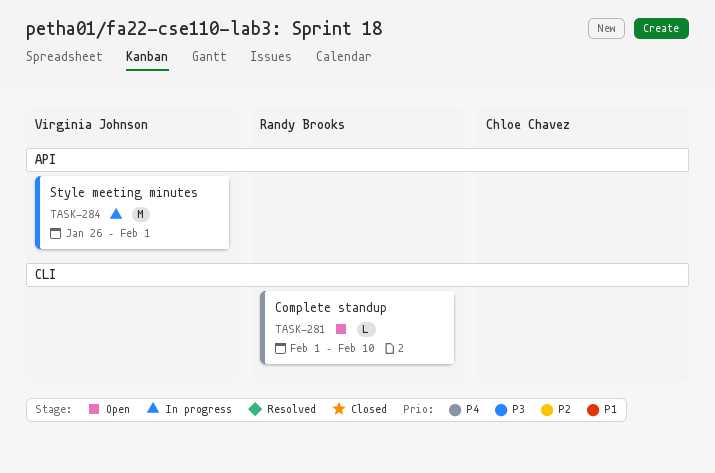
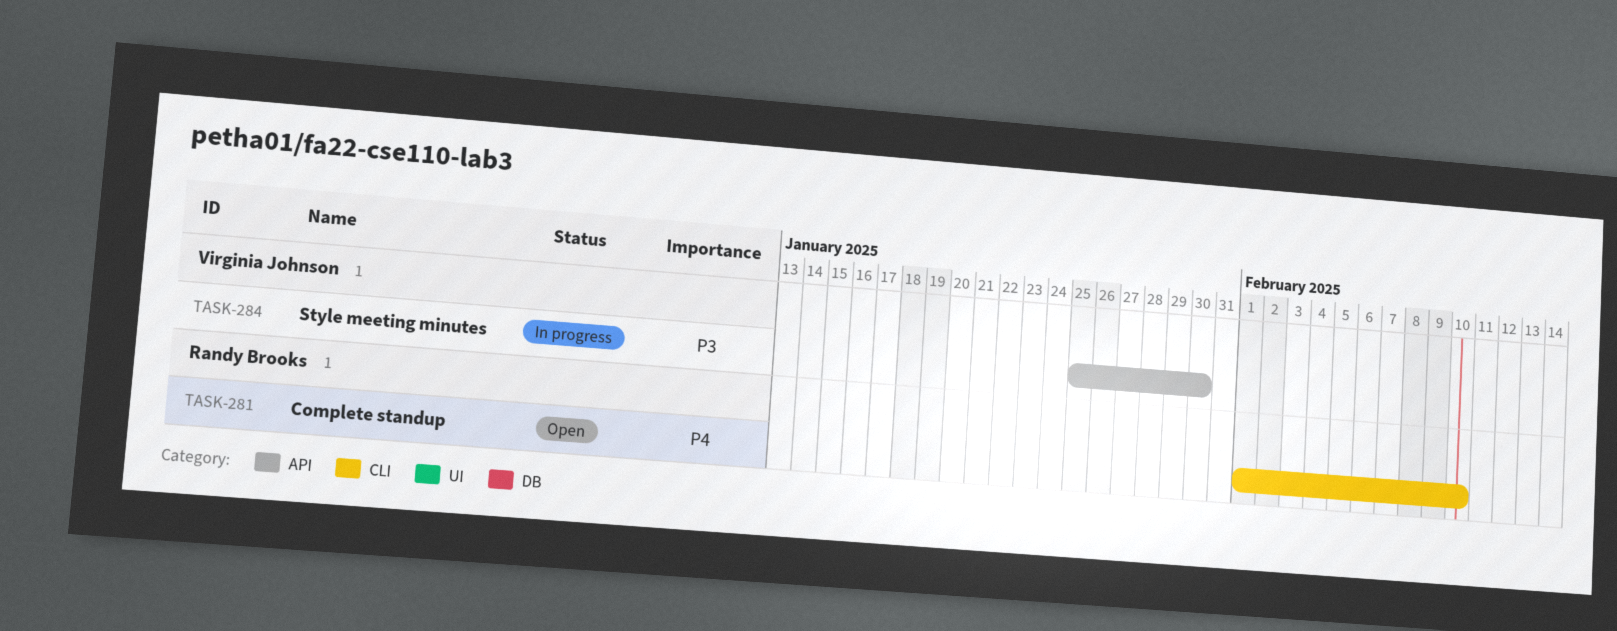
TASK-284, start: Jan 26 -> Jan 25
TASK-284, due: Feb 1 -> Jan 30

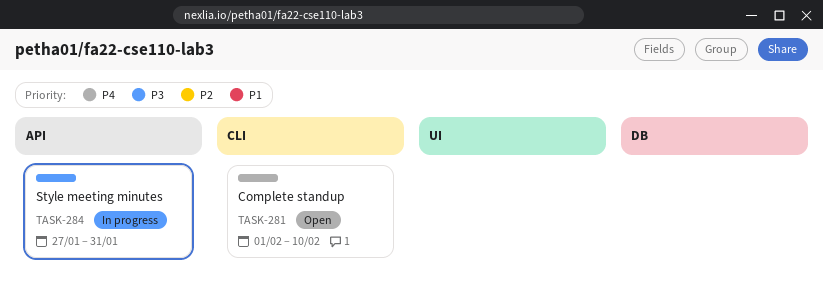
TASK-284, start: Jan 25 -> Jan 27
TASK-284, due: Jan 30 -> Jan 31

